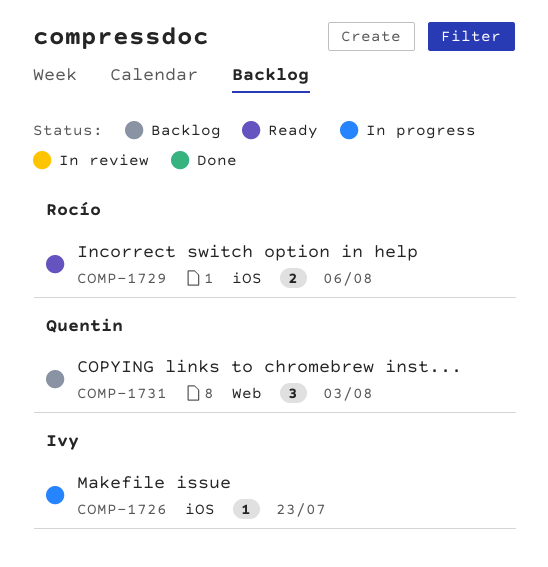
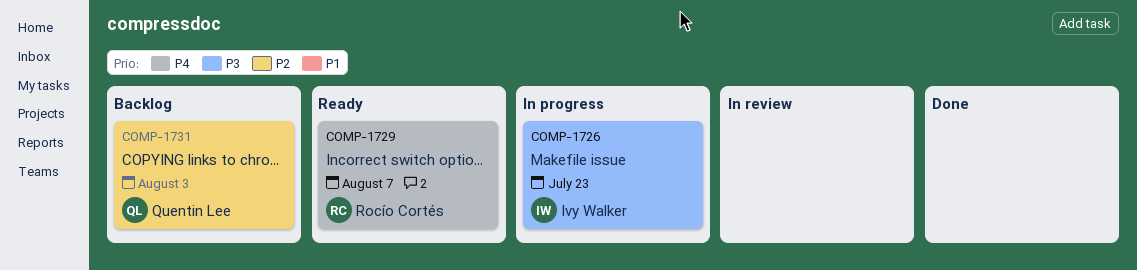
COMP-1729, due: Aug 6 -> Aug 7

